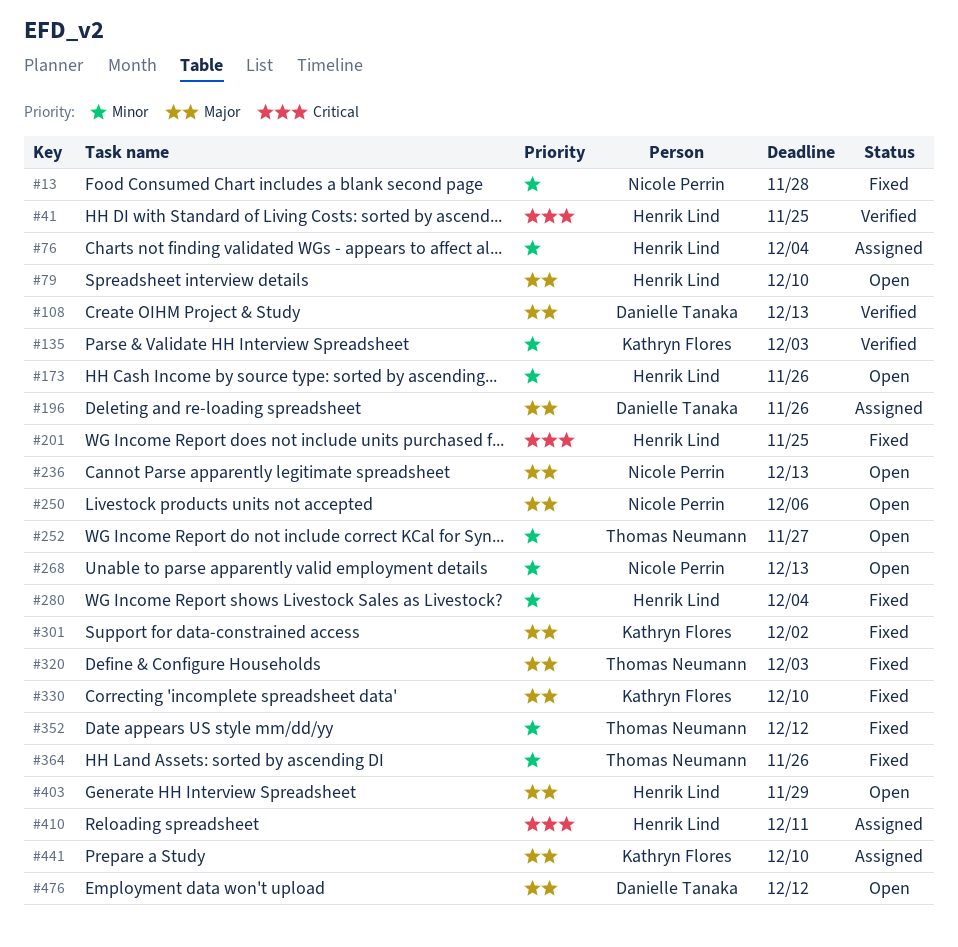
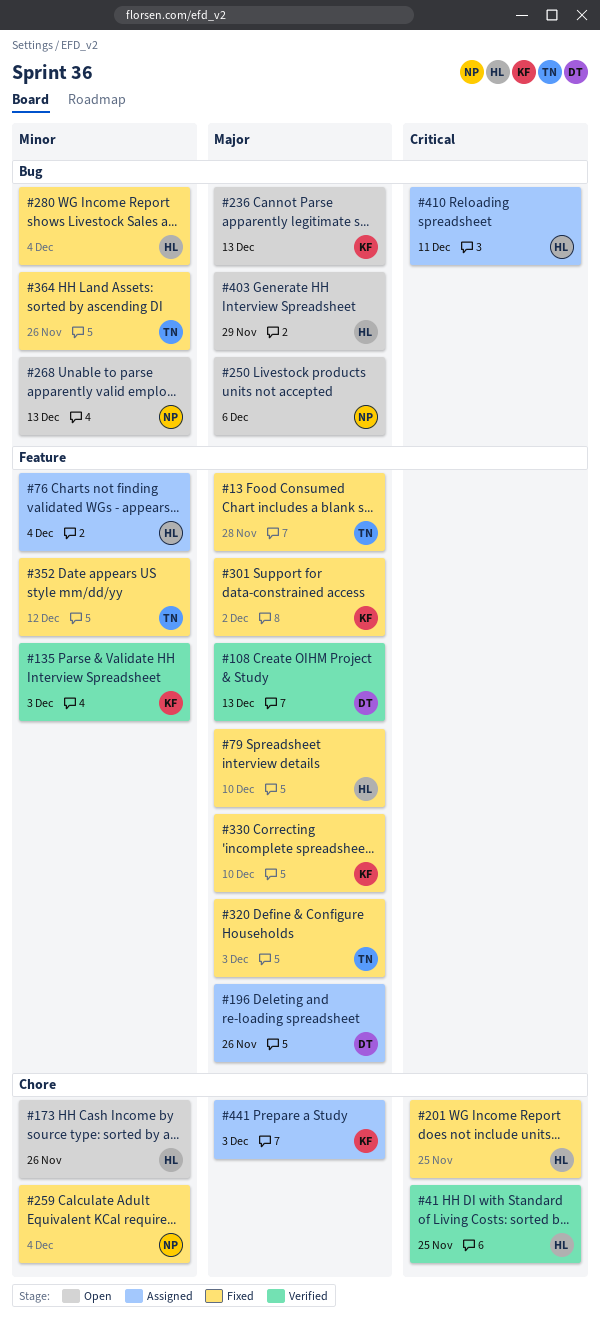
#13, owner: Nicole Perrin -> Thomas Neumann
#13, priority: Minor -> Major
#79, status: Open -> Fixed
#236, owner: Nicole Perrin -> Kathryn Flores
#252: present -> none
#259: none -> present
#441, due: Dec 10 -> Dec 3
#476: present -> none

